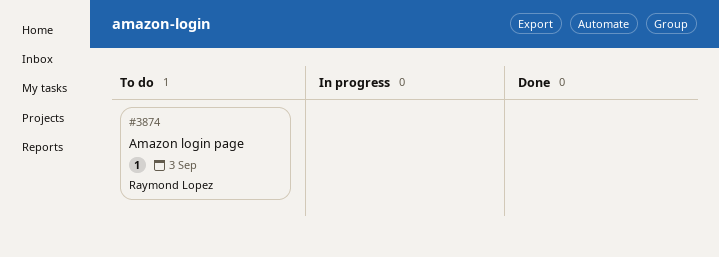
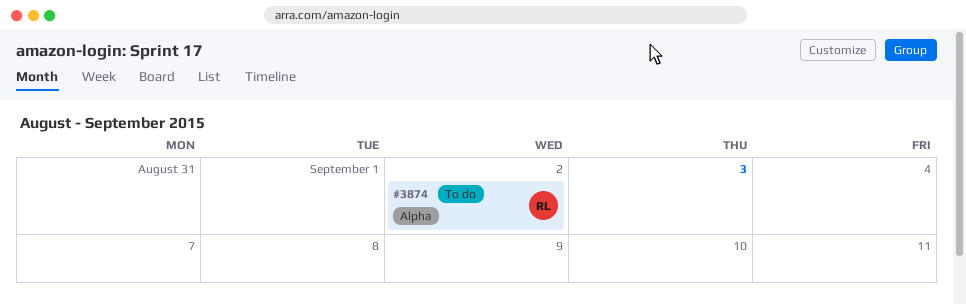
#3874, due: Sep 3 -> Sep 2

